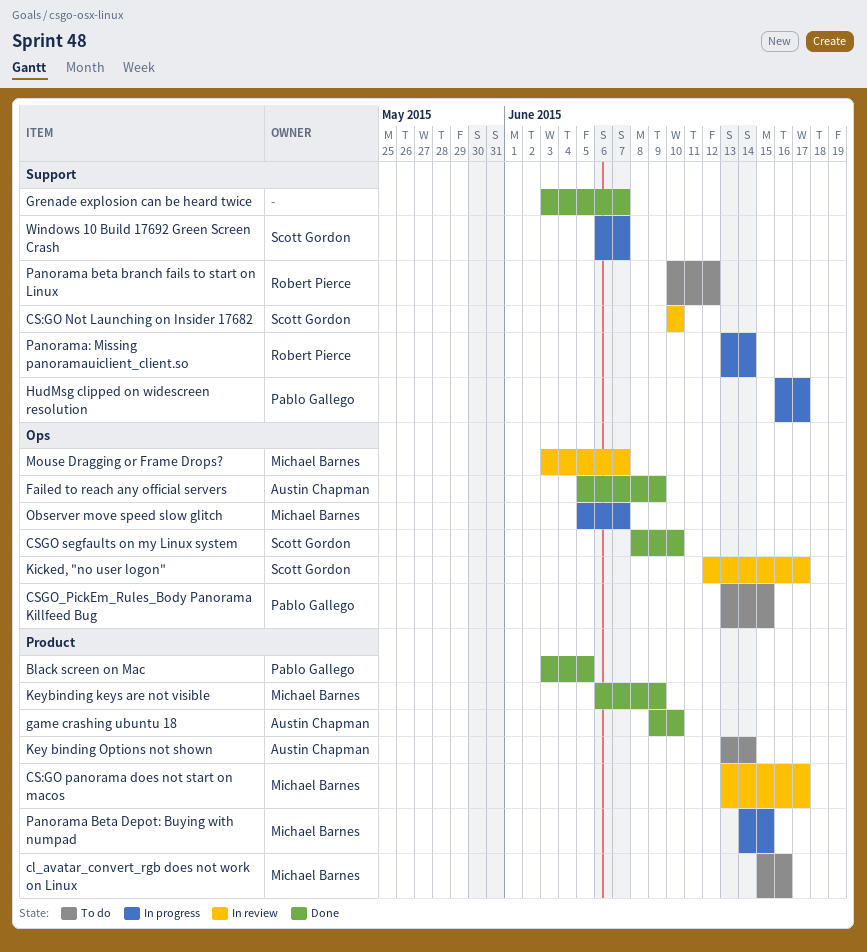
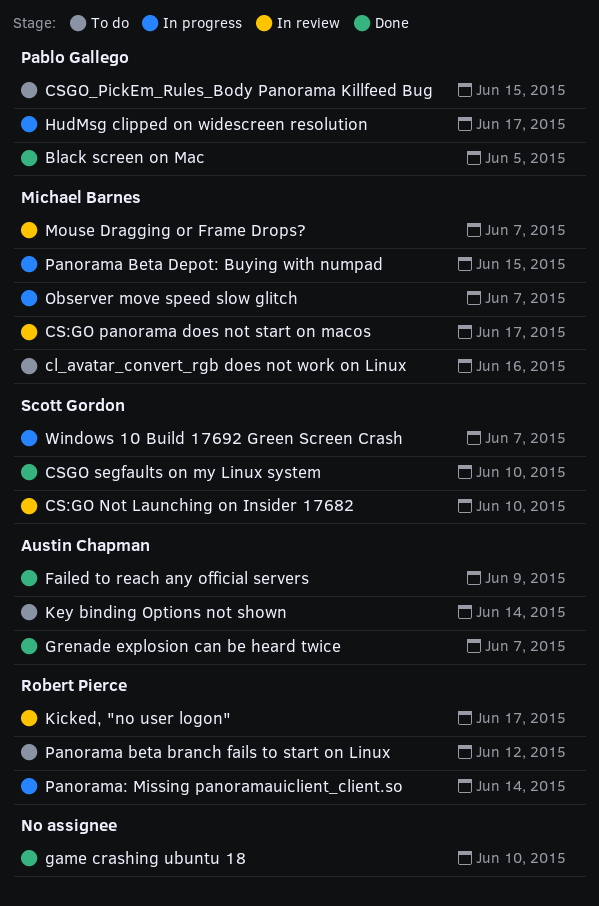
game crashing ubuntu 18, owner: Austin Chapman -> none
Grenade explosion can be heard twice, owner: none -> Austin Chapman
Keybinding keys are not visible: present -> none
Kicked, "no user logon", owner: Scott Gordon -> Robert Pierce

